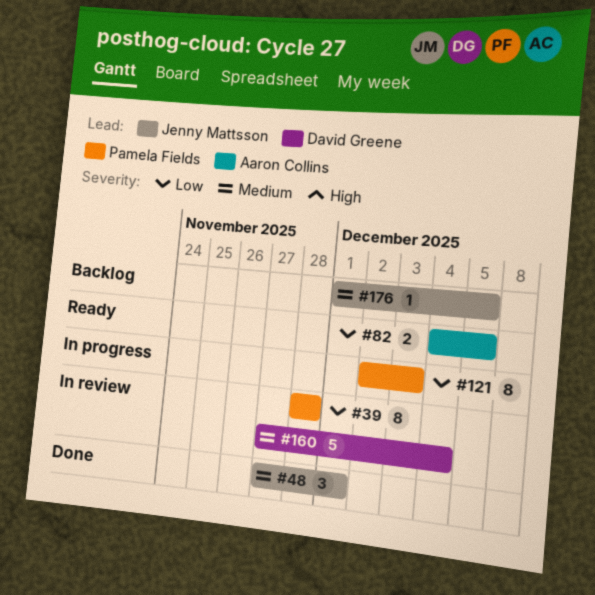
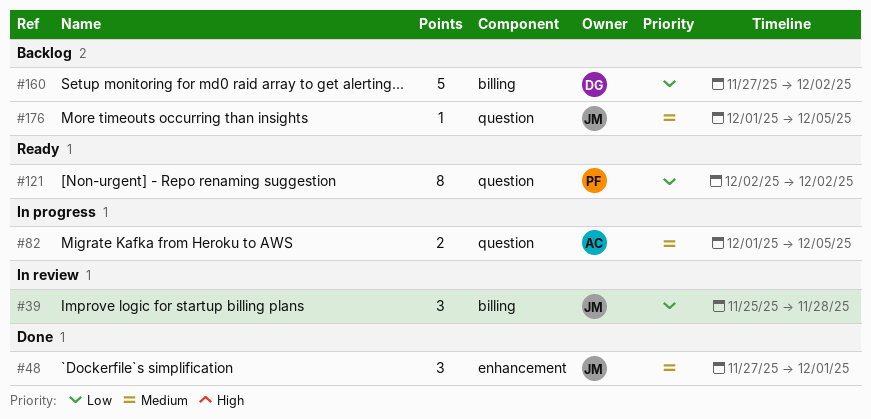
#39, owner: Pamela Fields -> Jenny Mattsson
#39, estimate: 8 -> 3
#39, start: Nov 28 -> Nov 25
#82, status: Ready -> In progress
#82, priority: Low -> Medium
#82, start: Dec 4 -> Dec 1
#121, status: In progress -> Ready
#121, due: Dec 3 -> Dec 2
#160, status: In review -> Backlog
#160, priority: Medium -> Low
#160, due: Dec 4 -> Dec 2

